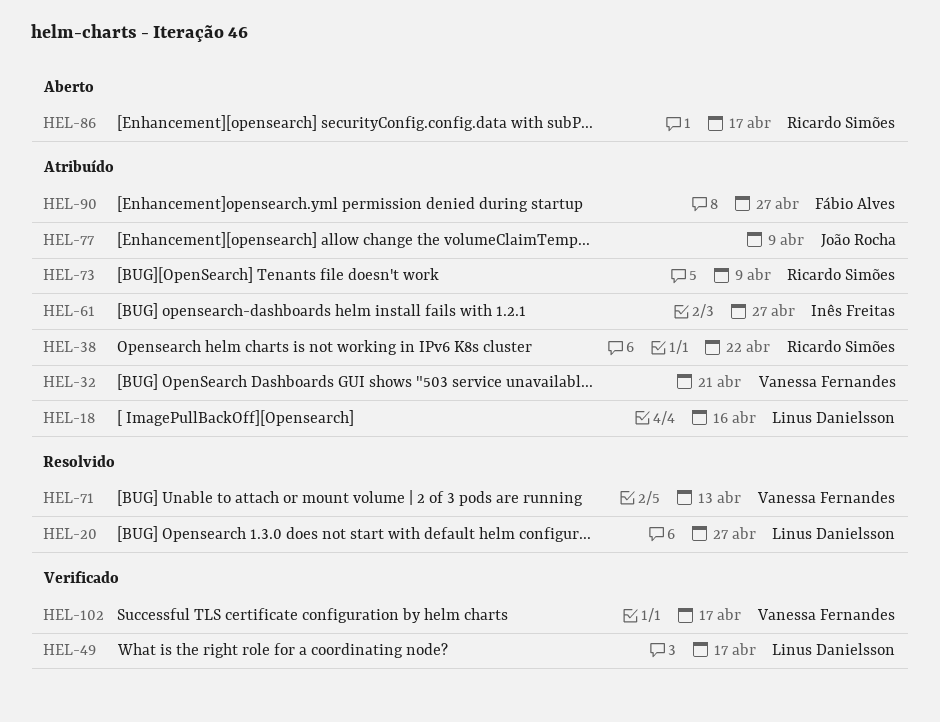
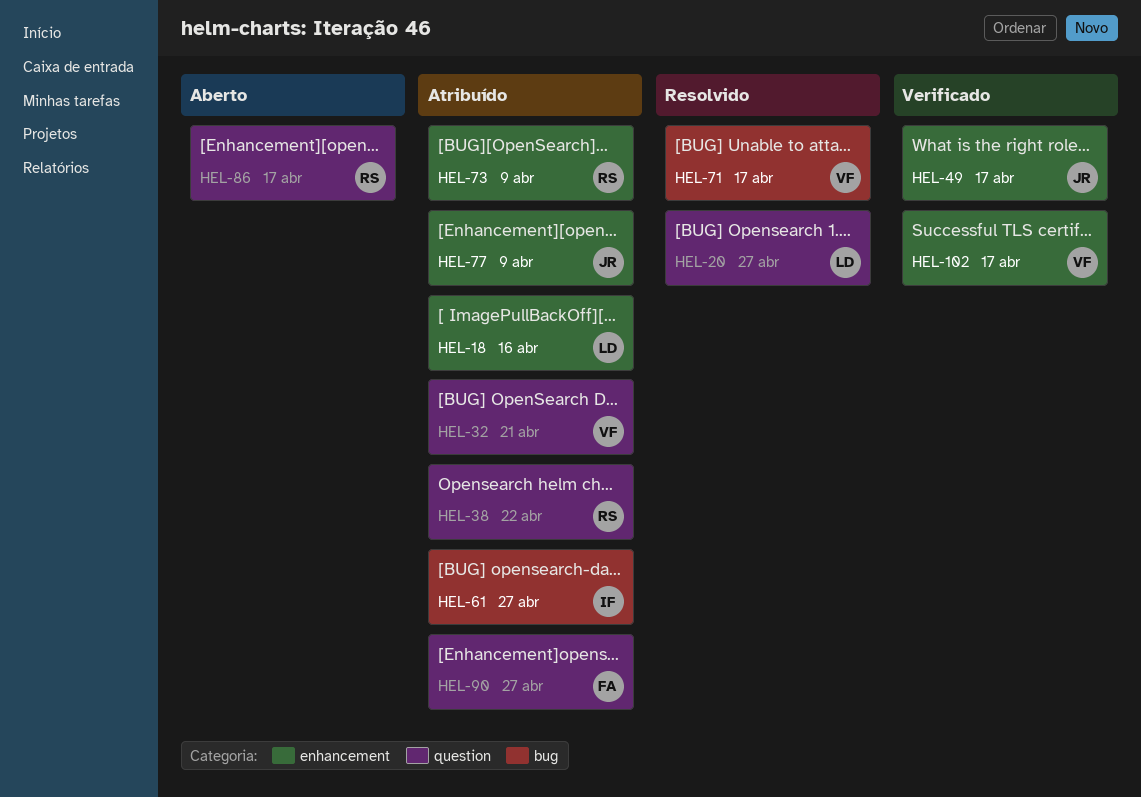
HEL-49, owner: Linus Danielsson -> João Rocha
HEL-71, due: Apr 13 -> Apr 17

